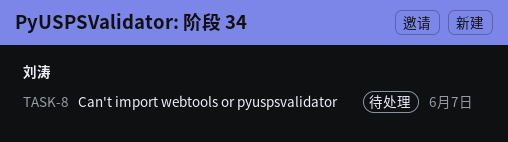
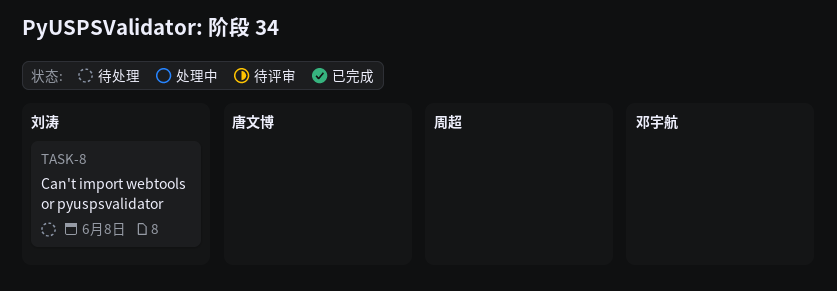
TASK-8, due: Jun 7 -> Jun 8

